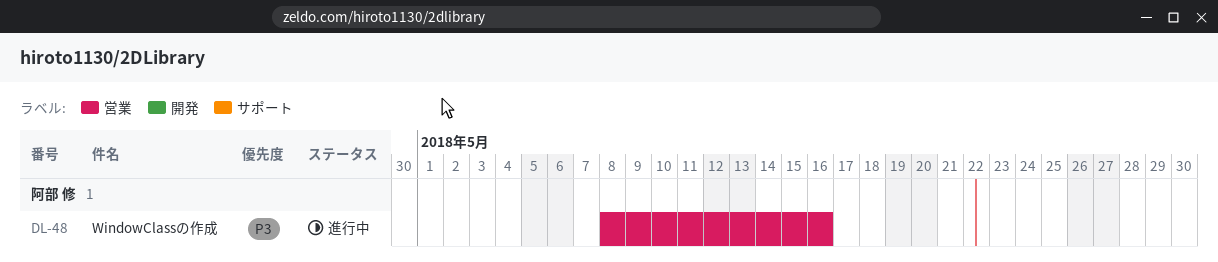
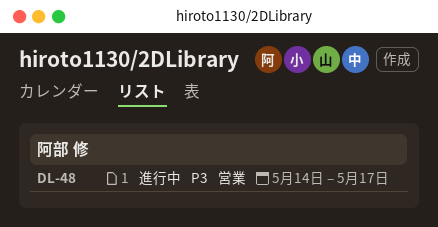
DL-48, start: May 8 -> May 14
DL-48, due: May 16 -> May 17

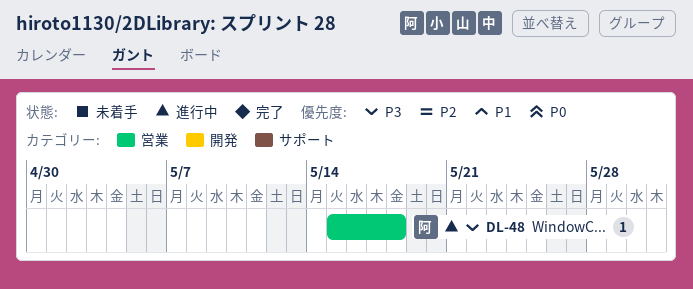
DL-48, start: May 14 -> May 15
DL-48, due: May 17 -> May 18

